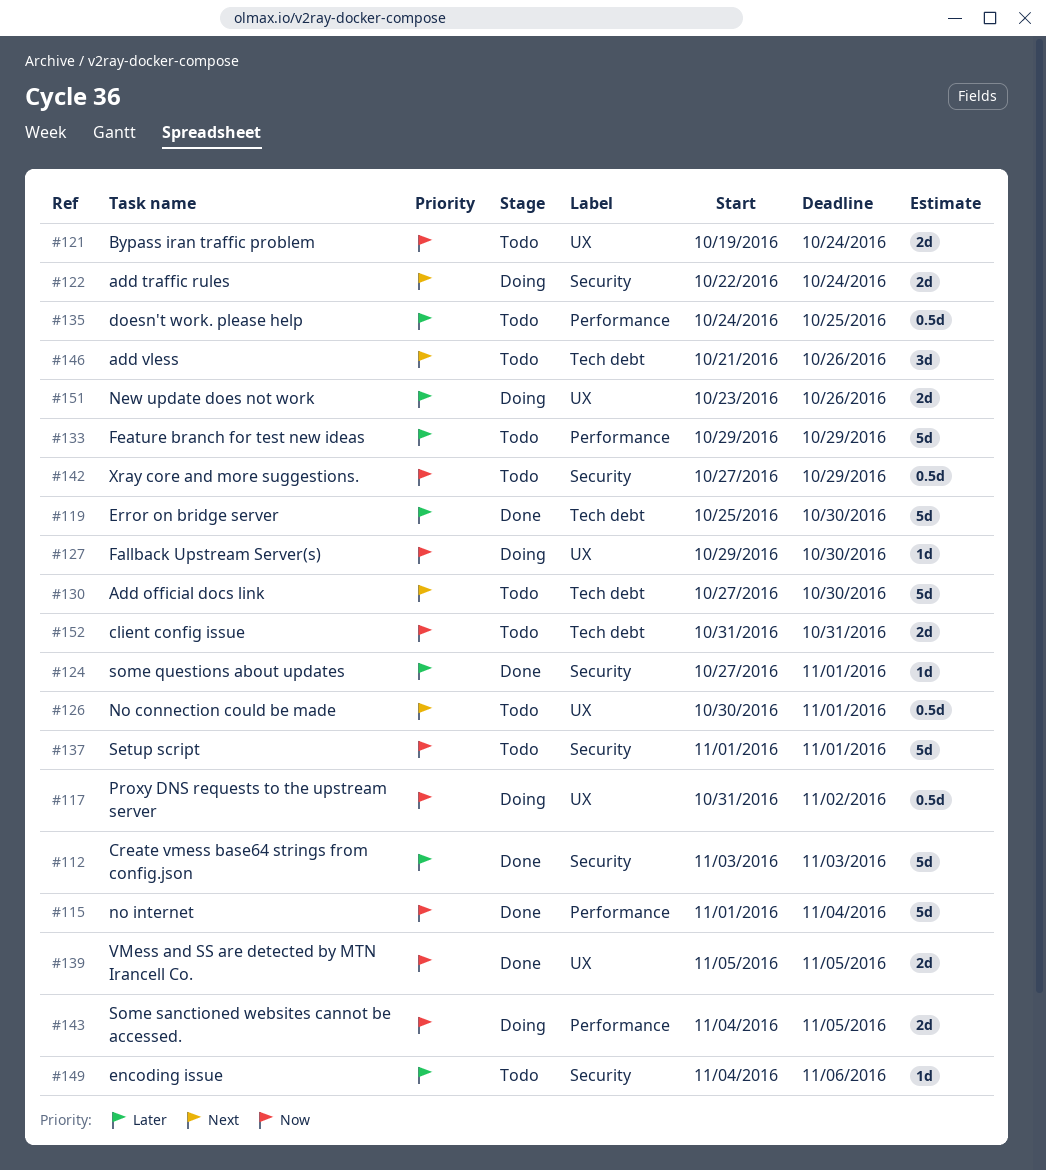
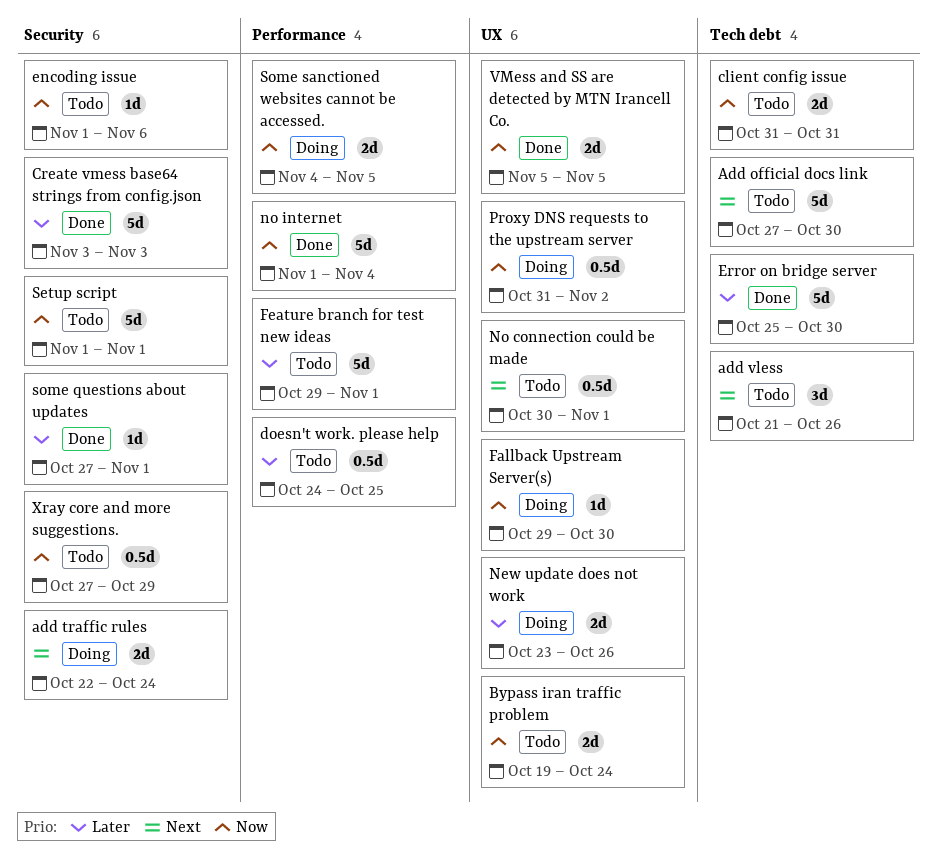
encoding issue, priority: Later -> Now
encoding issue, start: Nov 4 -> Nov 1
Feature branch for test new ideas, due: Oct 29 -> Nov 1

